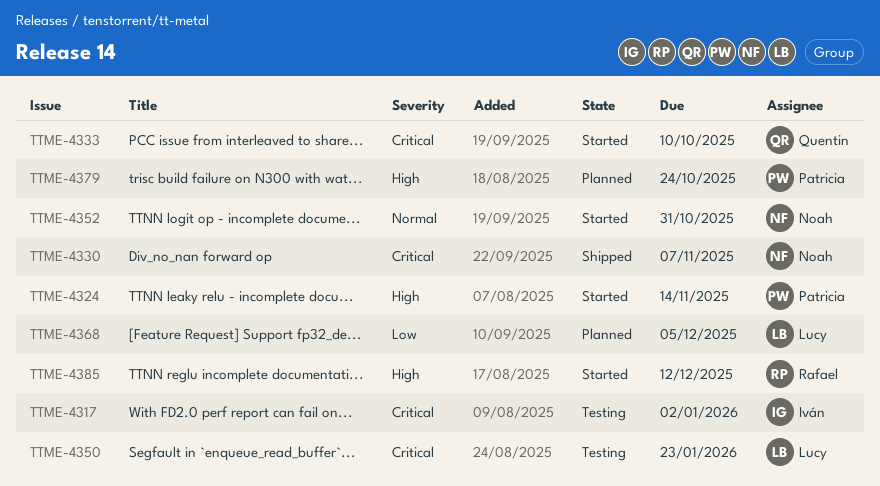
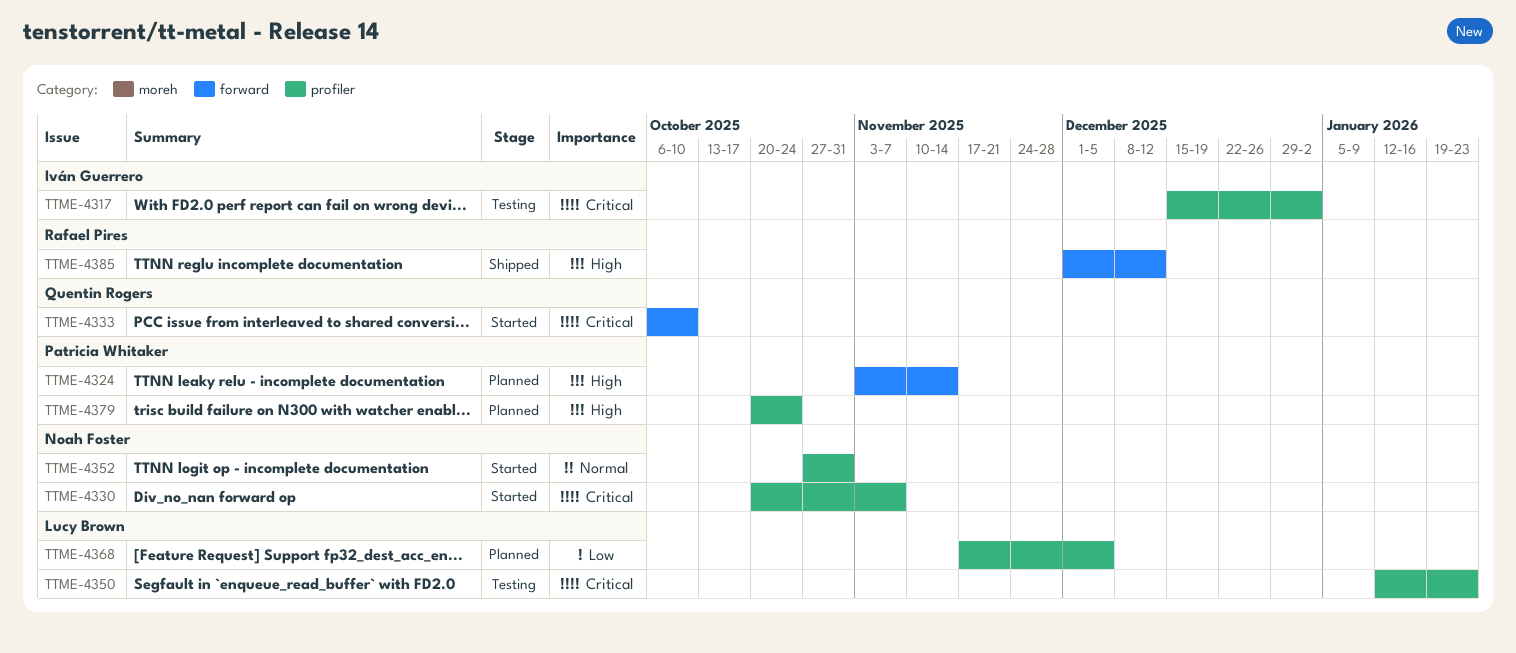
TTME-4324, status: Started -> Planned
TTME-4330, status: Shipped -> Started
TTME-4385, status: Started -> Shipped

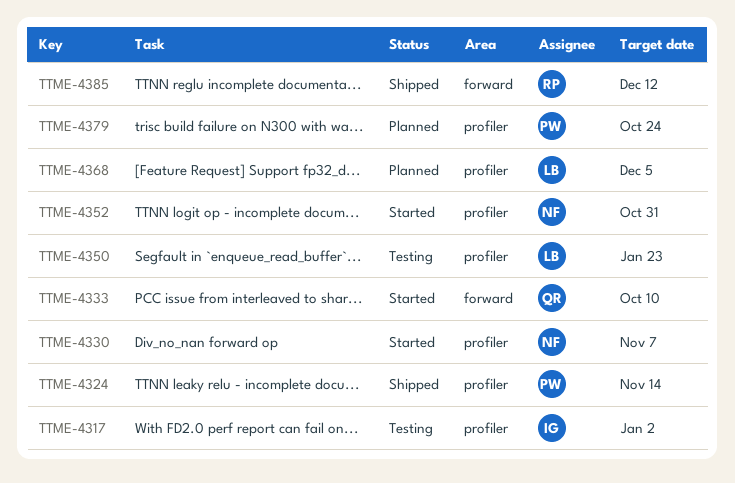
TTME-4324, status: Planned -> Shipped
TTME-4324, label: forward -> profiler

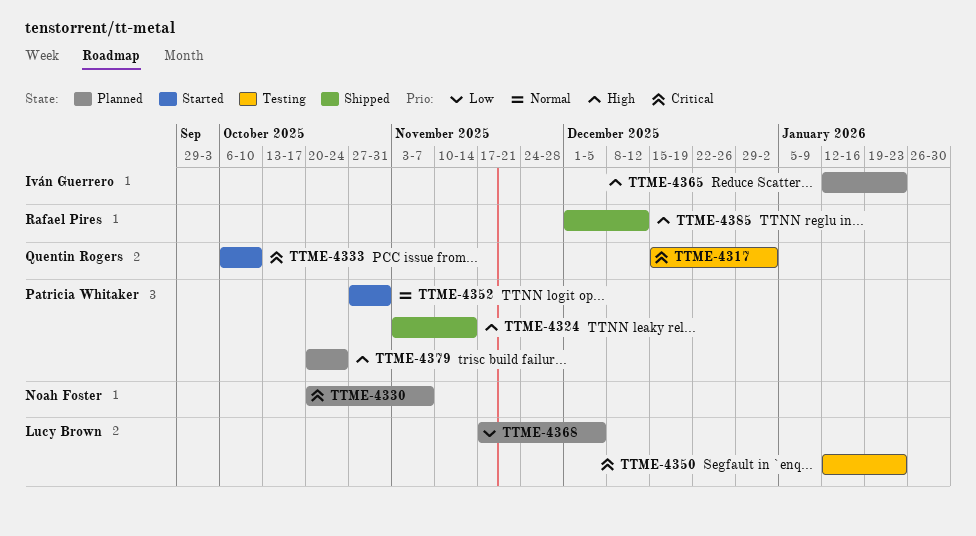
TTME-4317, owner: Iván Guerrero -> Quentin Rogers
TTME-4330, status: Started -> Planned
TTME-4352, owner: Noah Foster -> Patricia Whitaker
TTME-4365: none -> present

